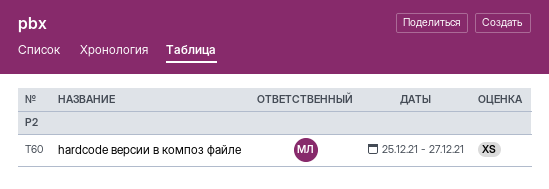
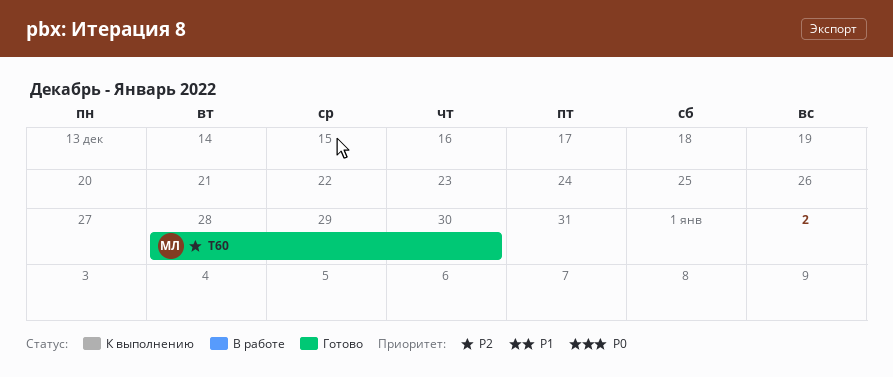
T60, start: Dec 25 -> Dec 28
T60, due: Dec 27 -> Dec 30

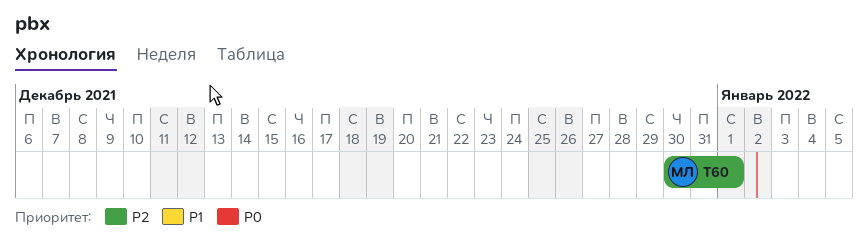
T60, start: Dec 28 -> Dec 30
T60, due: Dec 30 -> Jan 1

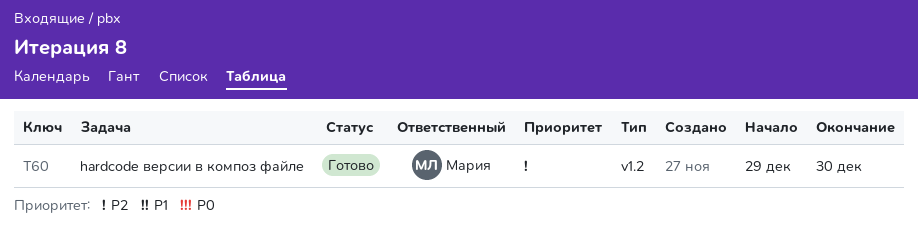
T60, start: Dec 30 -> Dec 29
T60, due: Jan 1 -> Dec 30

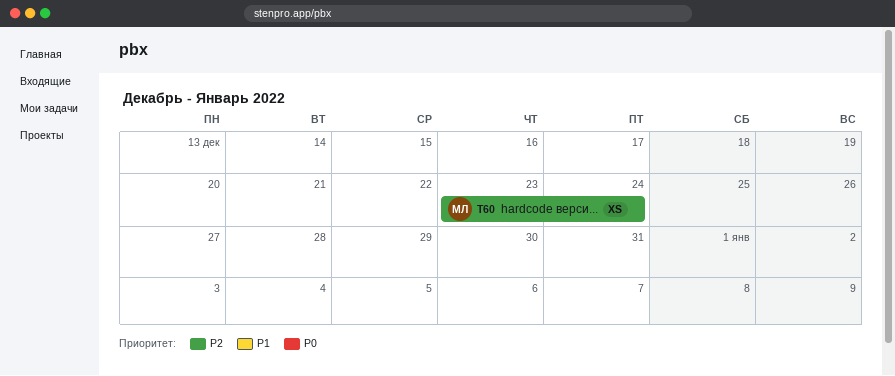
T60, start: Dec 29 -> Dec 23
T60, due: Dec 30 -> Dec 24

